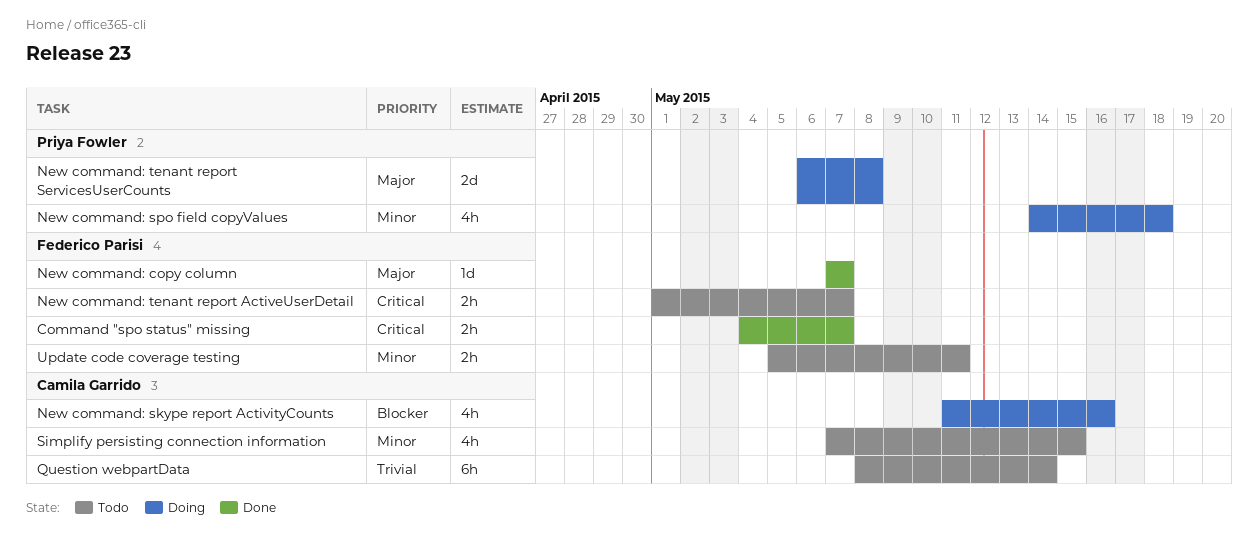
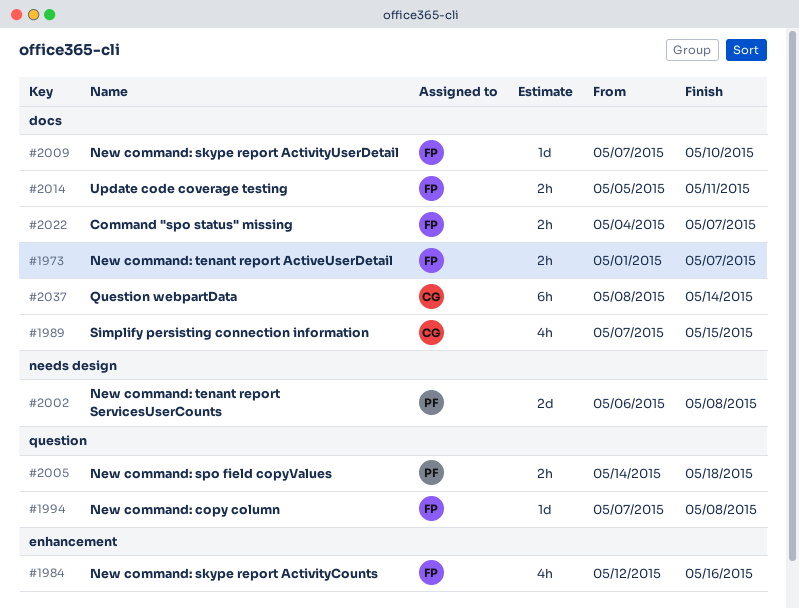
New command: copy column, due: May 7 -> May 8
New command: skype report ActivityCounts, owner: Camila Garrido -> Federico Parisi
New command: skype report ActivityCounts, start: May 11 -> May 12
New command: skype report ActivityUserDetail: none -> present
New command: spo field copyValues, estimate: 4h -> 2h

